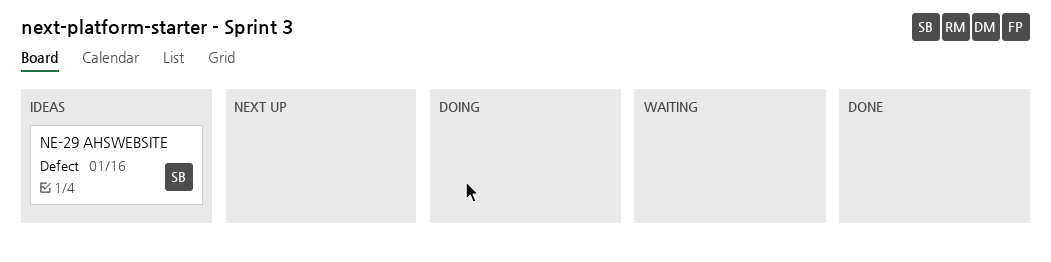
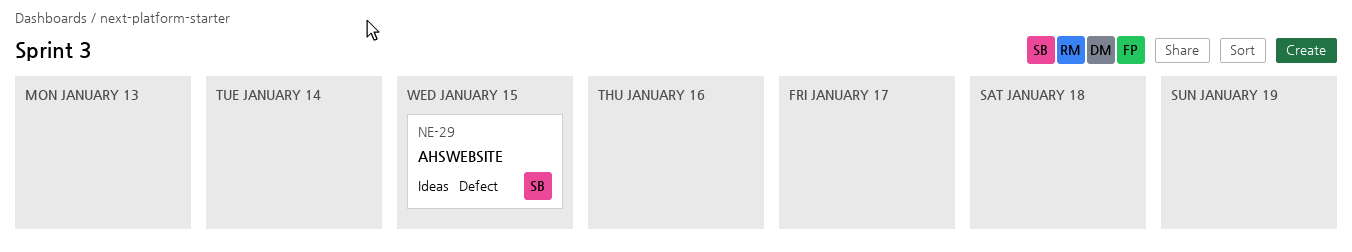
NE-29, due: Jan 16 -> Jan 15

